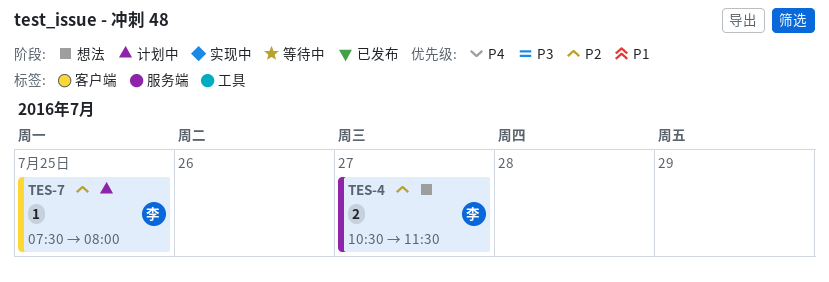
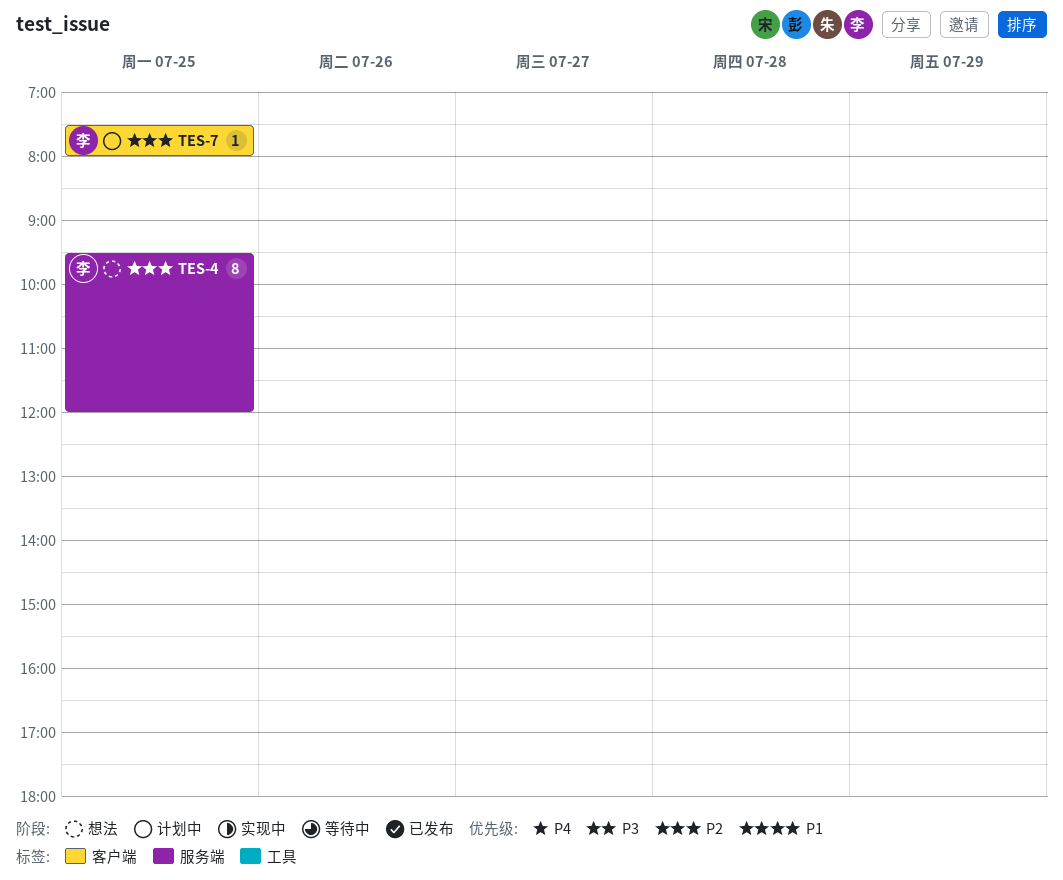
TES-4, estimate: 2 -> 8
TES-4, day: Jul 27 -> Jul 25
TES-4, begins: 10:30 -> 09:30
TES-4, ends: 11:30 -> 12:00

